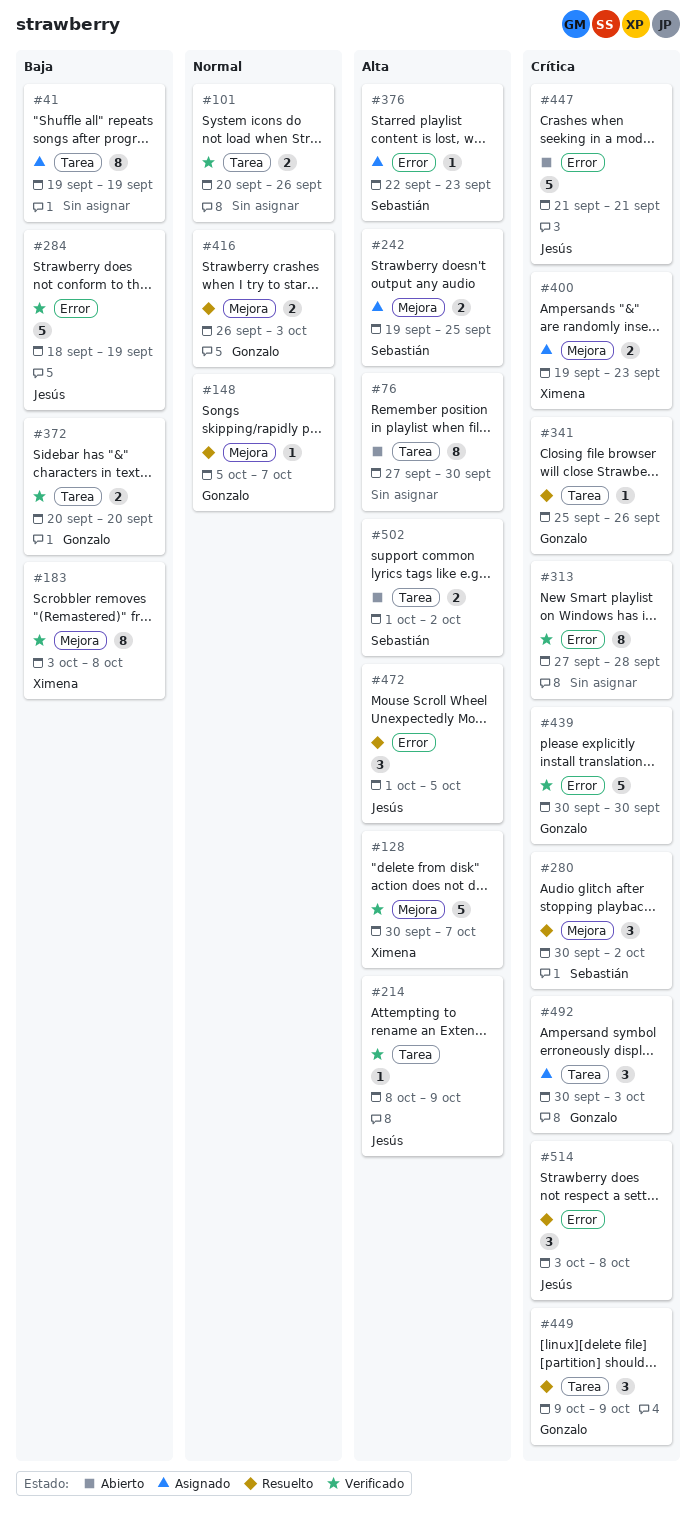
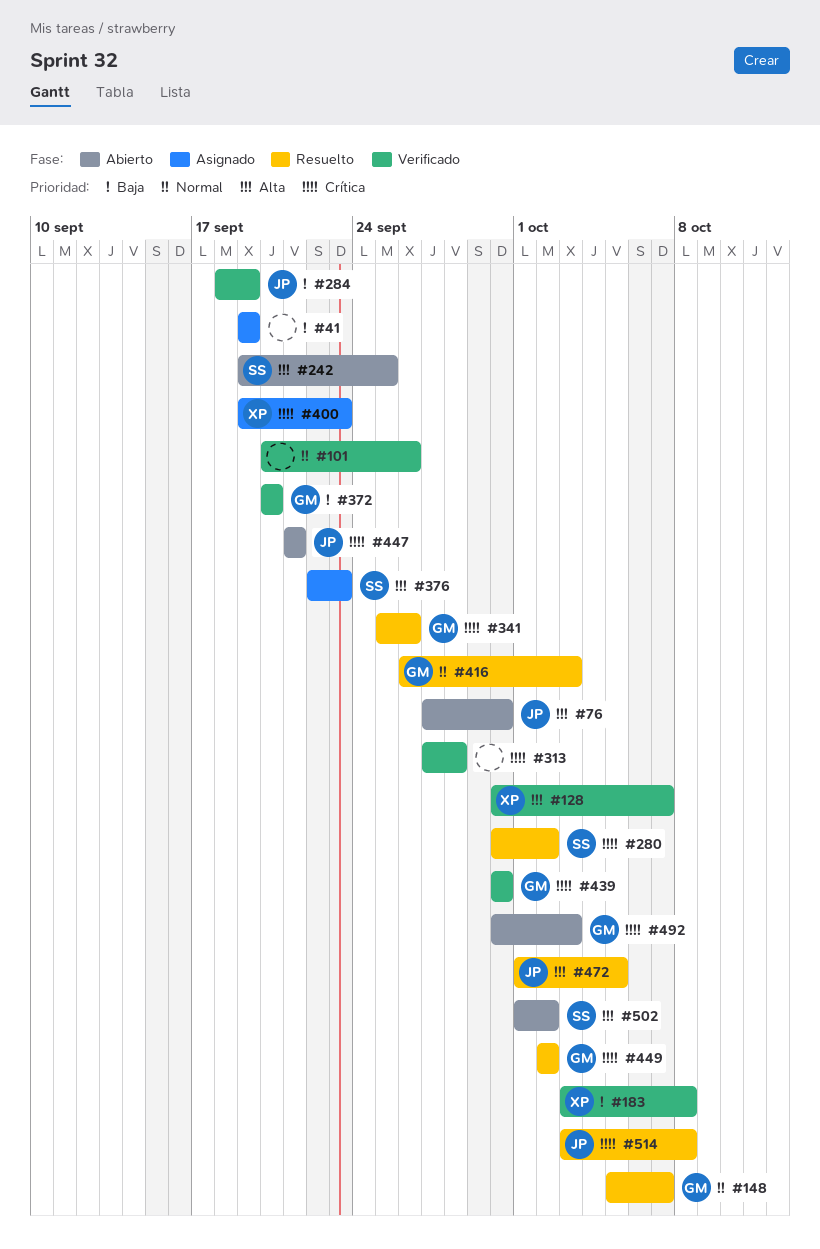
#76, owner: none -> Jesús
#214: present -> none
#242, status: Asignado -> Abierto
#449, start: Oct 9 -> Oct 2
#449, due: Oct 9 -> Oct 2
#492, status: Asignado -> Abierto

